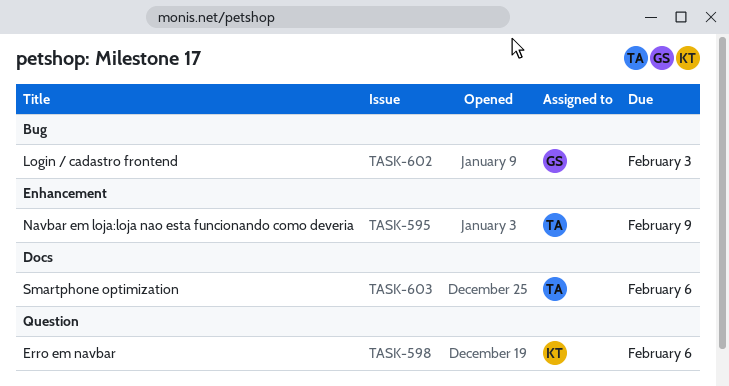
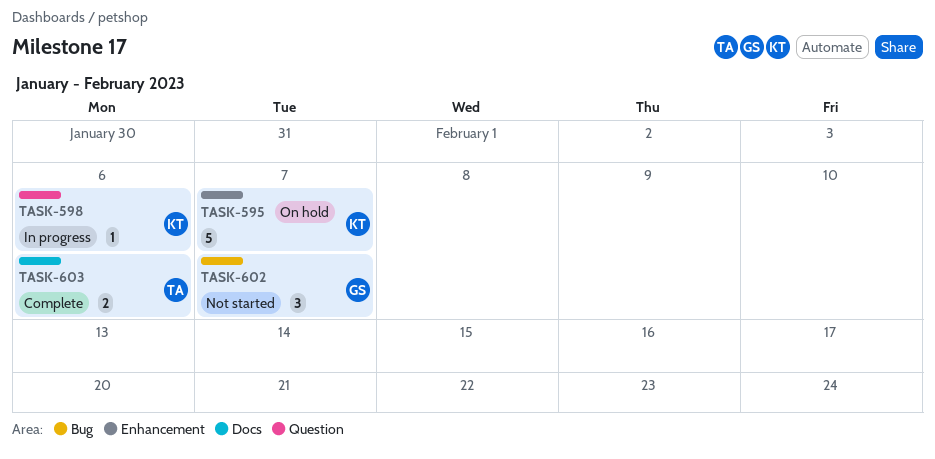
TASK-595, owner: TA -> KT
TASK-595, due: Feb 9 -> Feb 7
TASK-602, due: Feb 3 -> Feb 7

